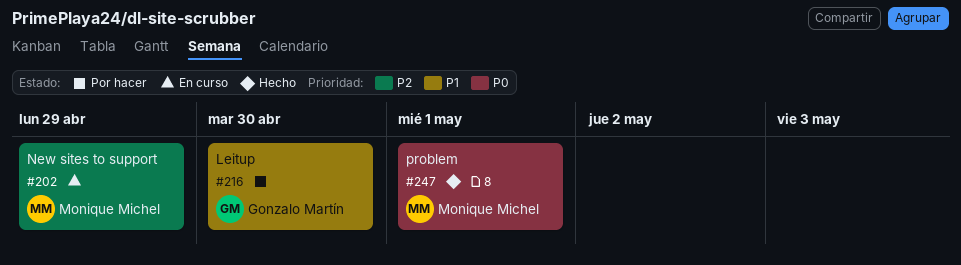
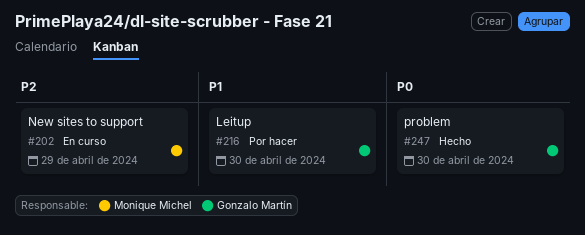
#247, owner: Monique Michel -> Gonzalo Martín
#247, due: May 1 -> Apr 30

